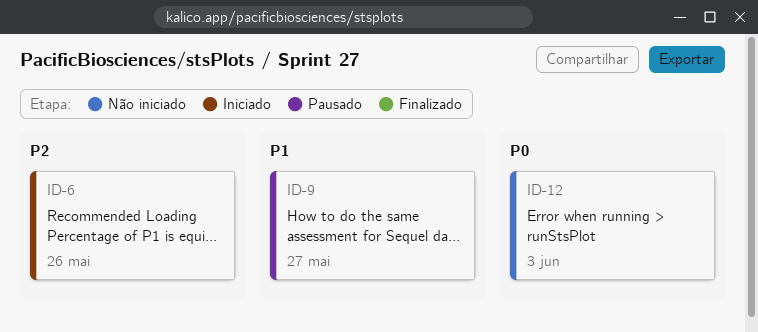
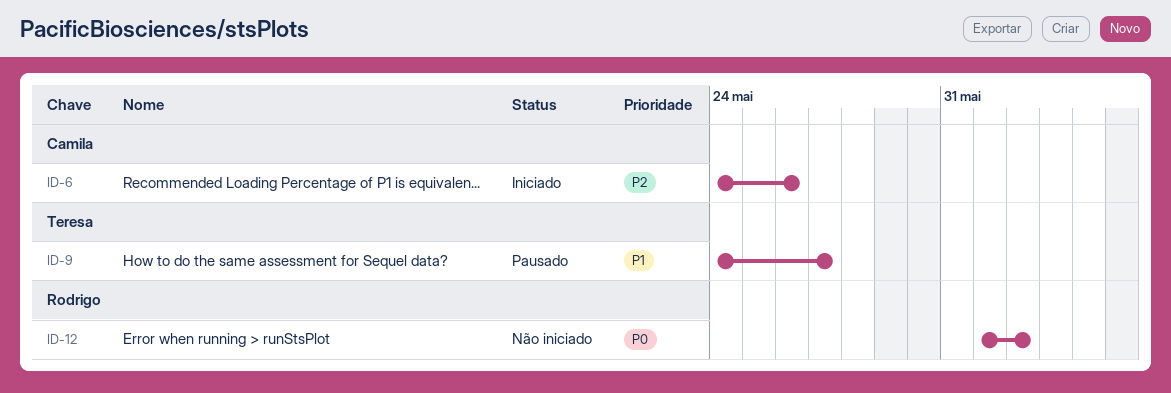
ID-12, due: Jun 3 -> Jun 2

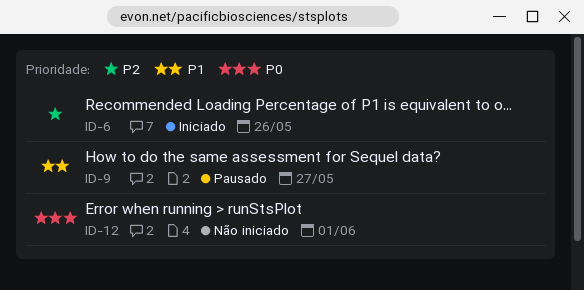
ID-12, due: Jun 2 -> Jun 1

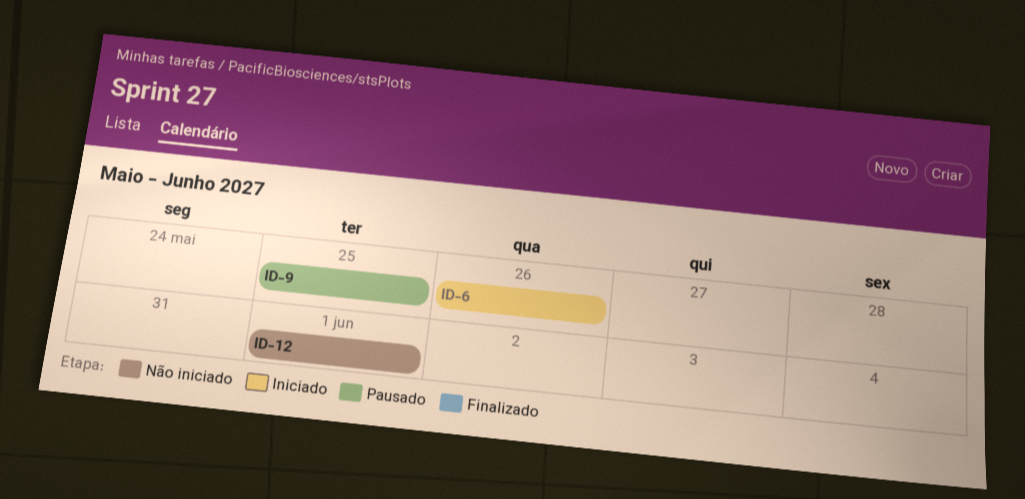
ID-9, due: May 27 -> May 25

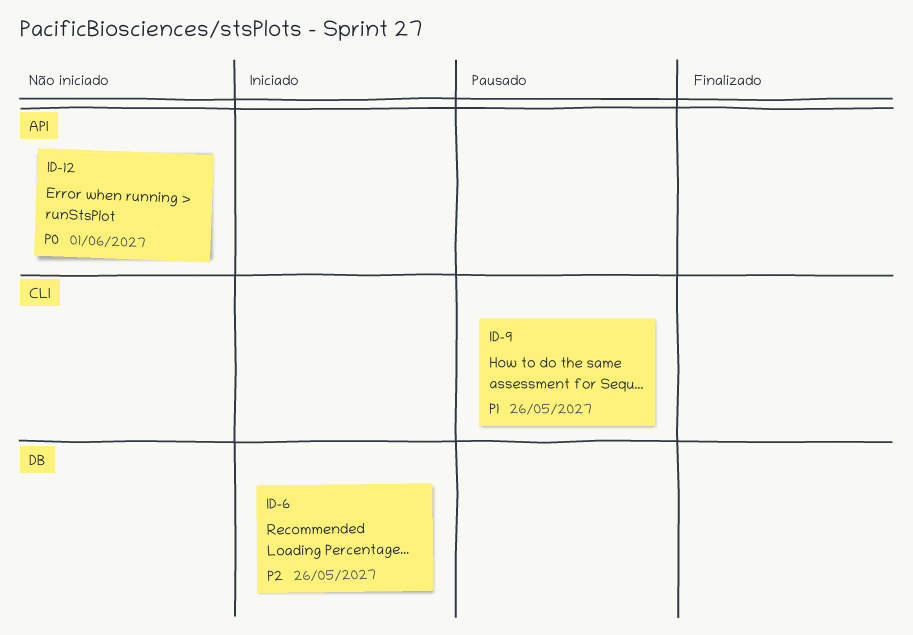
ID-9, due: May 25 -> May 26

